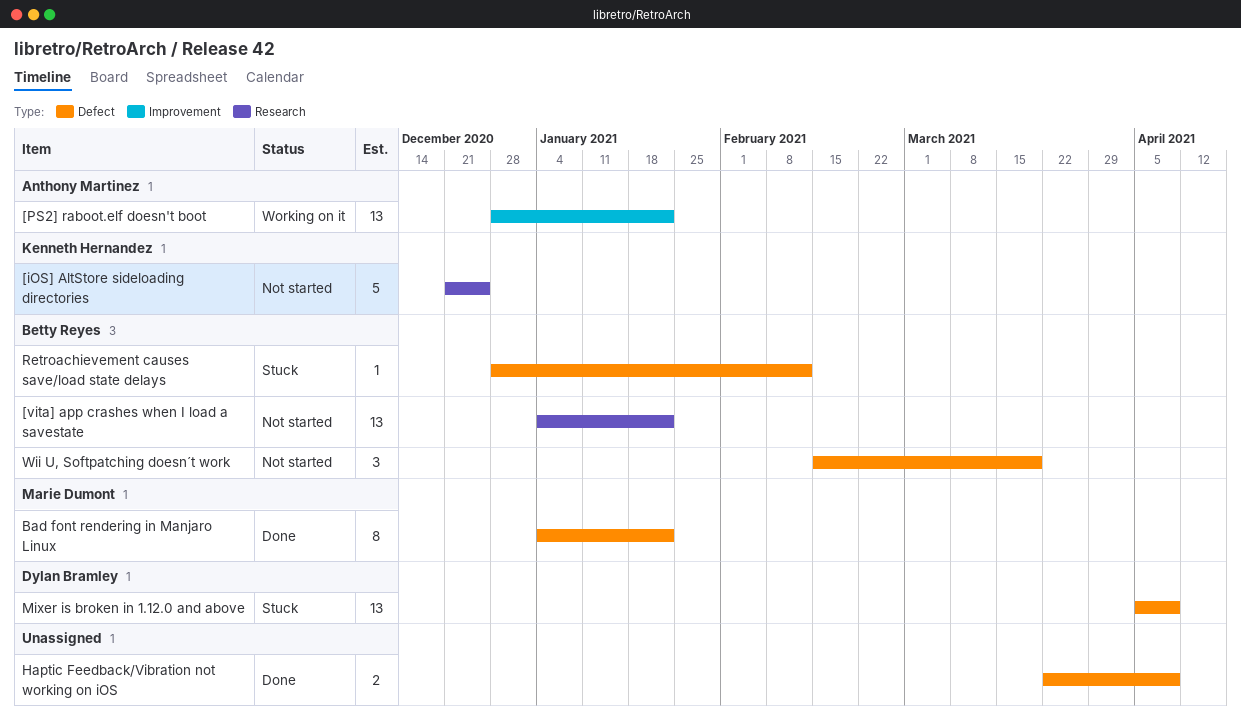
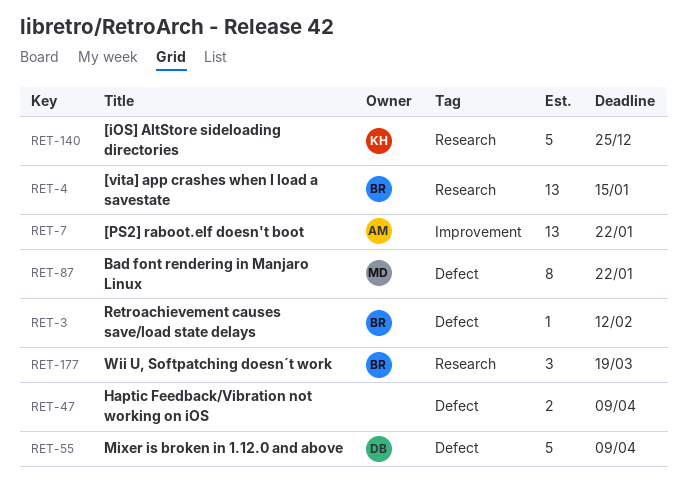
[vita] app crashes when I load a savestate, due: Jan 22 -> Jan 15
Mixer is broken in 1.12.0 and above, estimate: 13 -> 5
Wii U, Softpatching doesn´t work, label: Defect -> Research

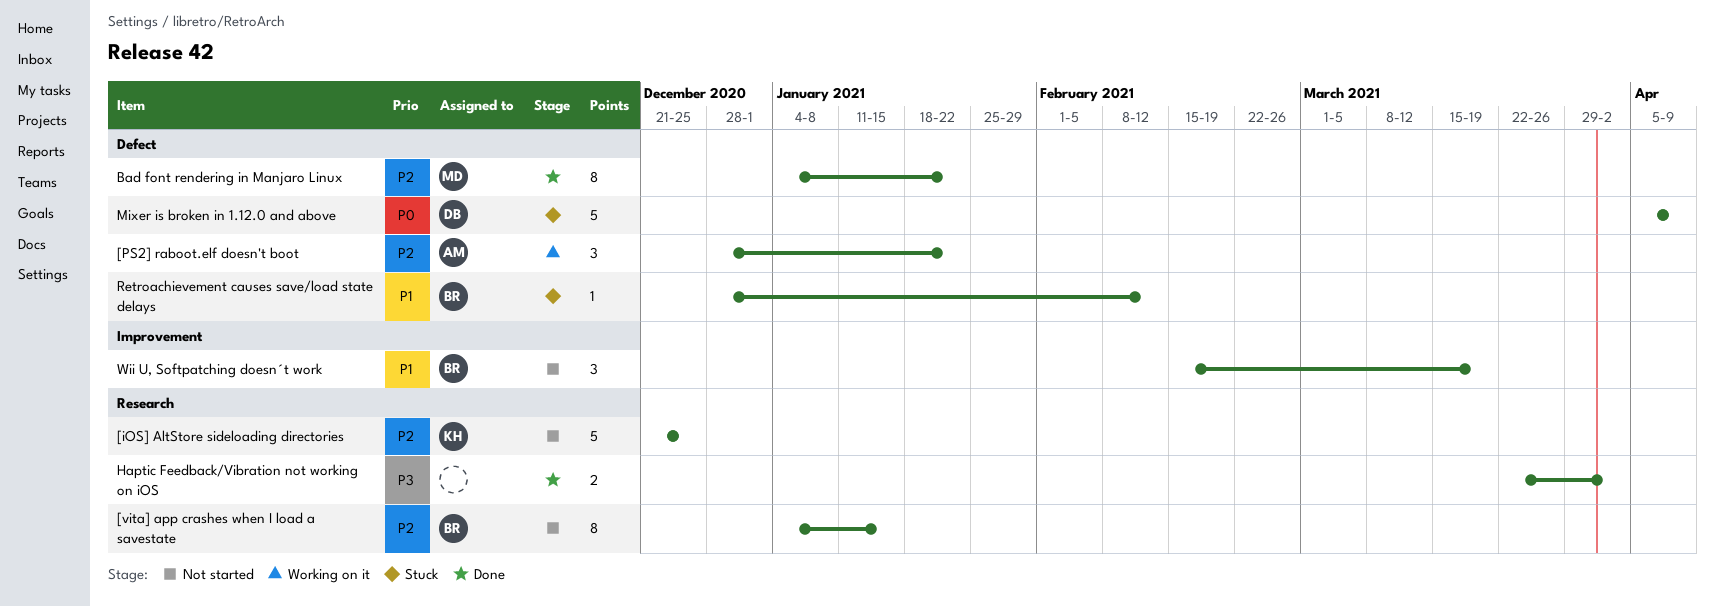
[PS2] raboot.elf doesn't boot, label: Improvement -> Defect
[PS2] raboot.elf doesn't boot, estimate: 13 -> 3
[vita] app crashes when I load a savestate, estimate: 13 -> 8
Haptic Feedback/Vibration not working on iOS, label: Defect -> Research
Haptic Feedback/Vibration not working on iOS, due: Apr 9 -> Apr 2
Wii U, Softpatching doesn´t work, label: Research -> Improvement

